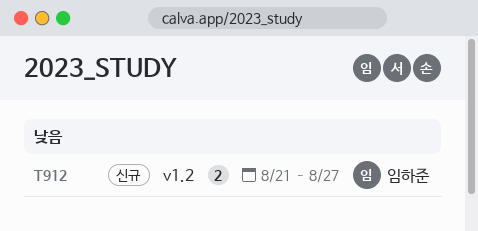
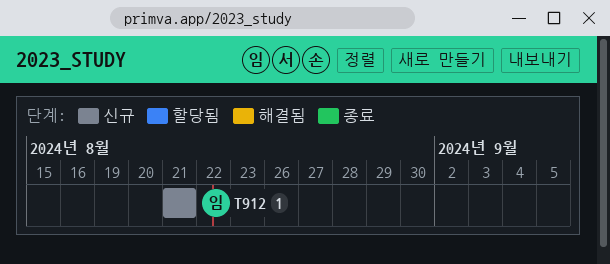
T912, estimate: 2 -> 1
T912, due: Aug 27 -> Aug 21

